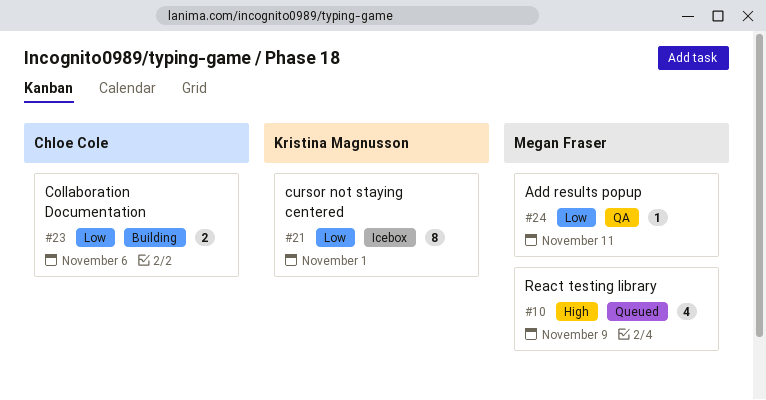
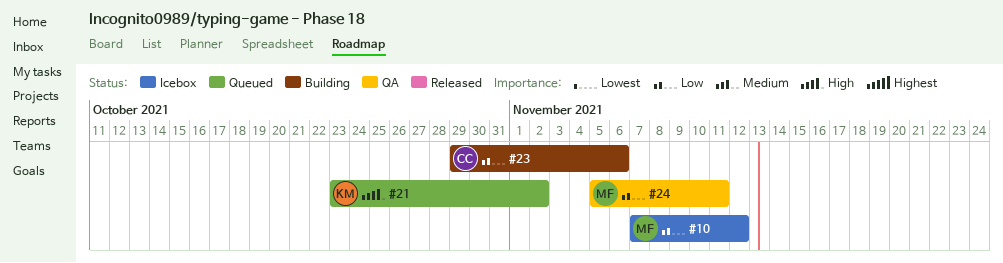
#10, status: Queued -> Icebox
#10, priority: High -> Low
#10, due: Nov 9 -> Nov 12
#21, status: Icebox -> Queued
#21, priority: Low -> High
#21, due: Nov 1 -> Nov 2

